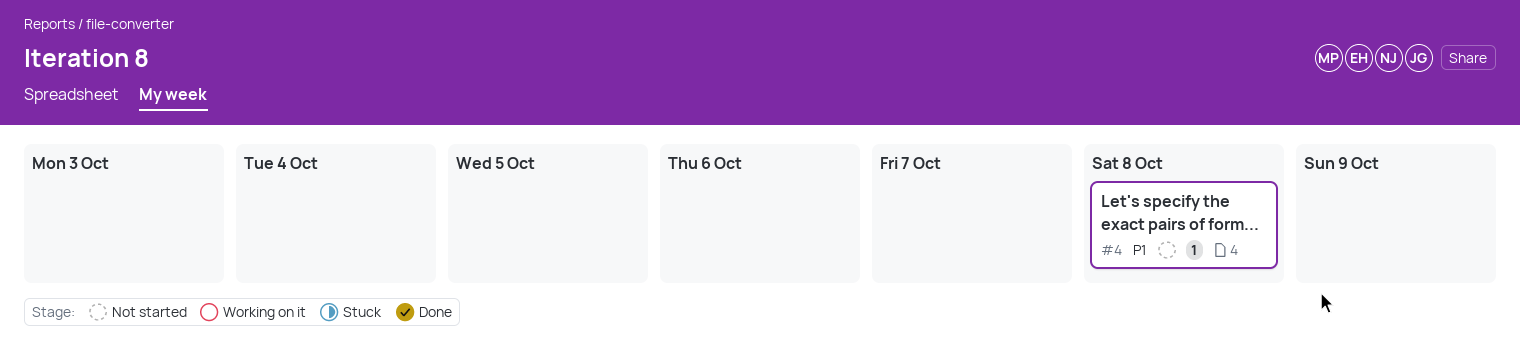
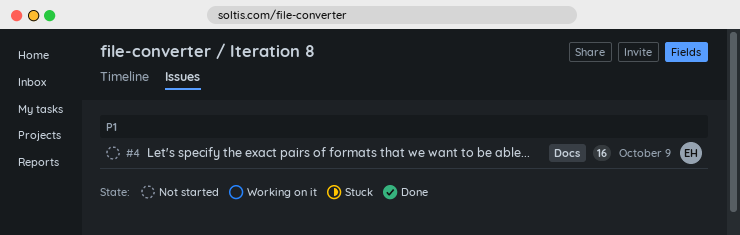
#4, estimate: 1 -> 16
#4, due: Oct 8 -> Oct 9

